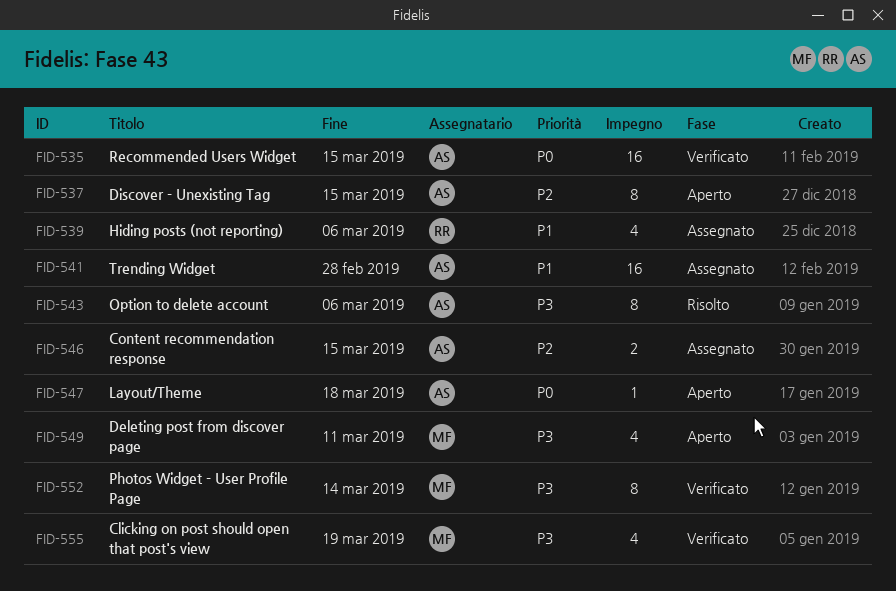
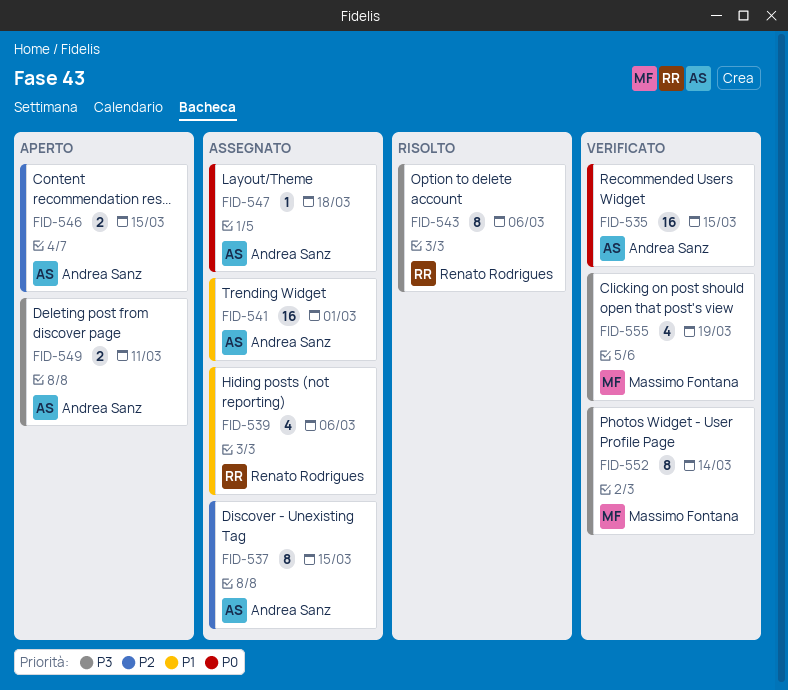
FID-537, status: Aperto -> Assegnato
FID-541, due: Feb 28 -> Mar 1
FID-543, owner: Andrea Sanz -> Renato Rodrigues
FID-546, status: Assegnato -> Aperto
FID-547, status: Aperto -> Assegnato
FID-549, owner: Massimo Fontana -> Andrea Sanz
FID-549, estimate: 4 -> 2

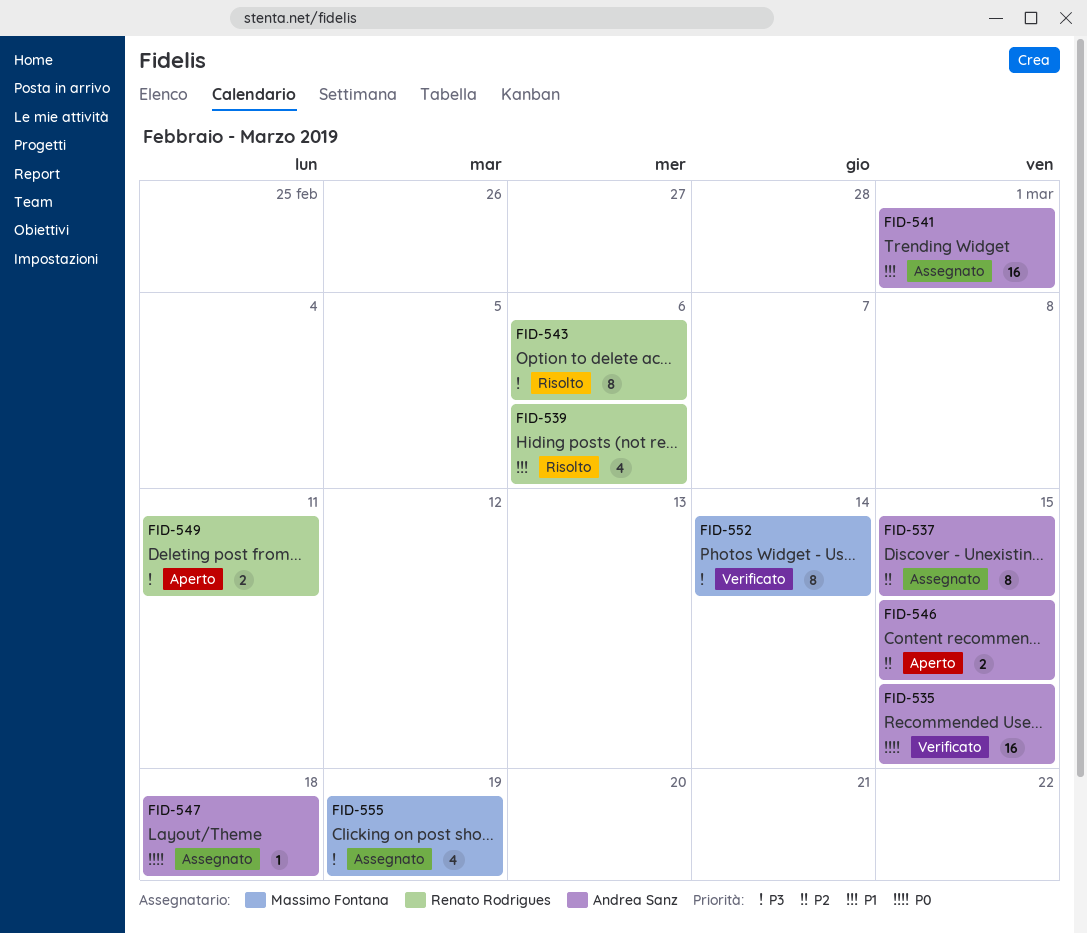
FID-539, status: Assegnato -> Risolto
FID-549, owner: Andrea Sanz -> Renato Rodrigues
FID-555, status: Verificato -> Assegnato

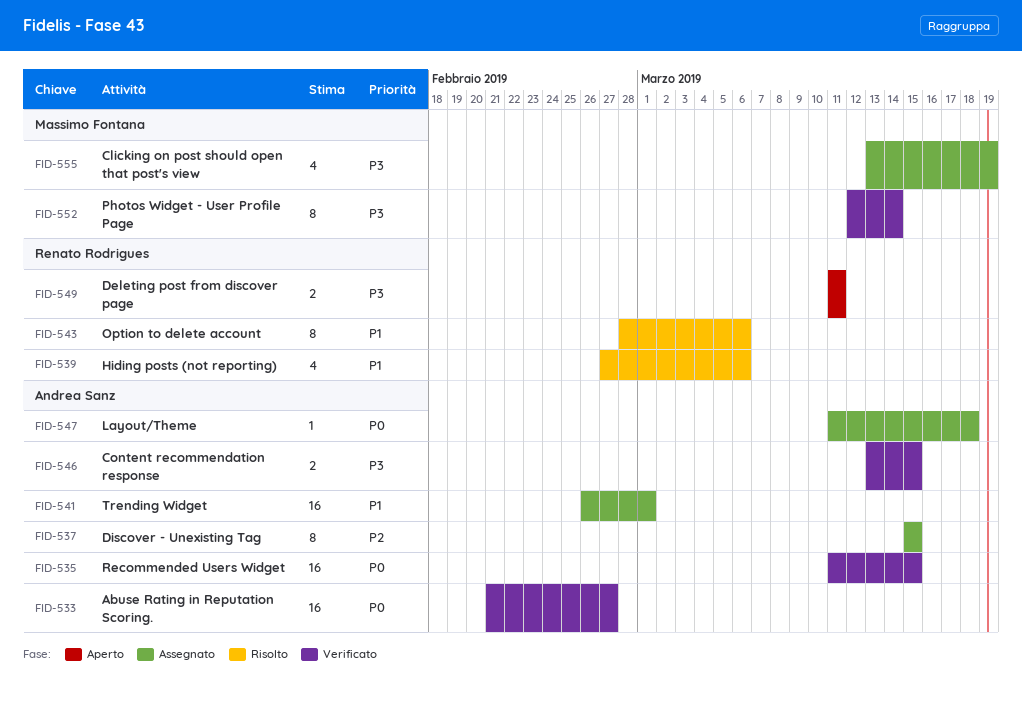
FID-533: none -> present
FID-543, priority: P3 -> P1
FID-546, status: Aperto -> Verificato
FID-546, priority: P2 -> P3

